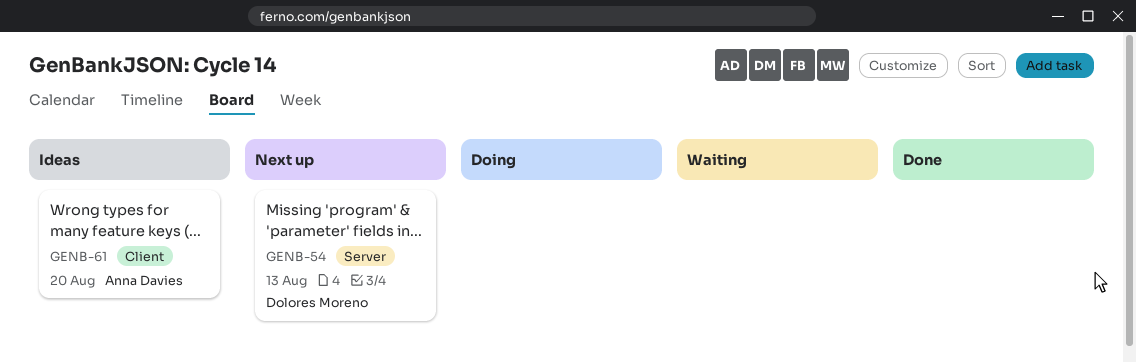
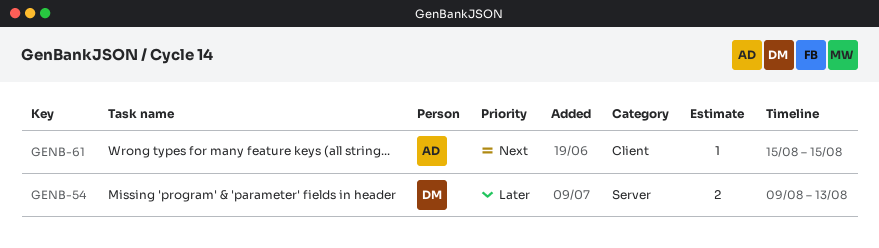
GENB-61, due: Aug 20 -> Aug 15

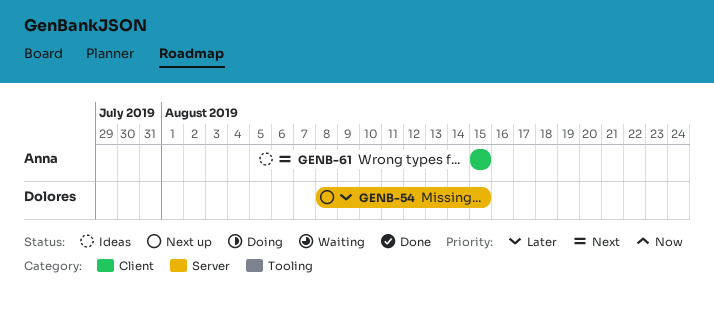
GENB-54, start: Aug 9 -> Aug 8
GENB-54, due: Aug 13 -> Aug 15

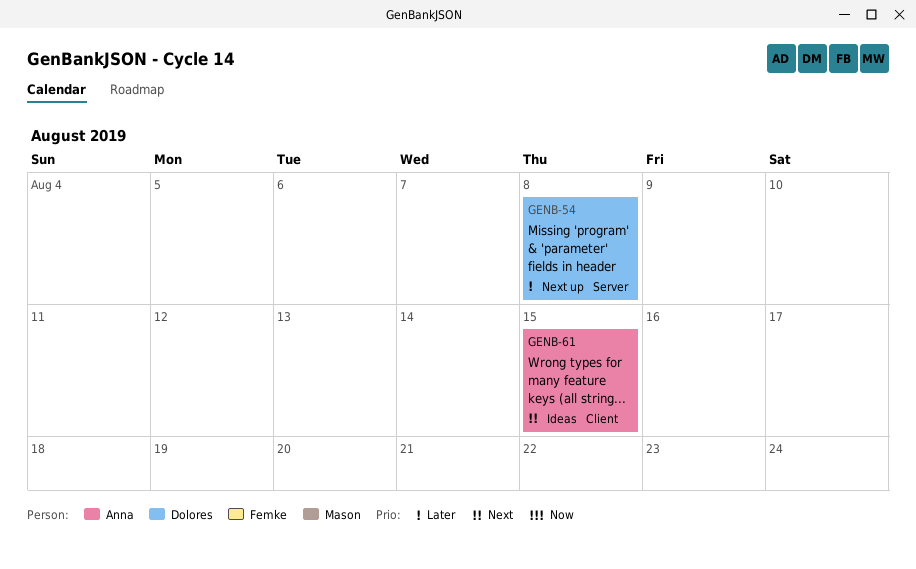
GENB-54, due: Aug 15 -> Aug 8

